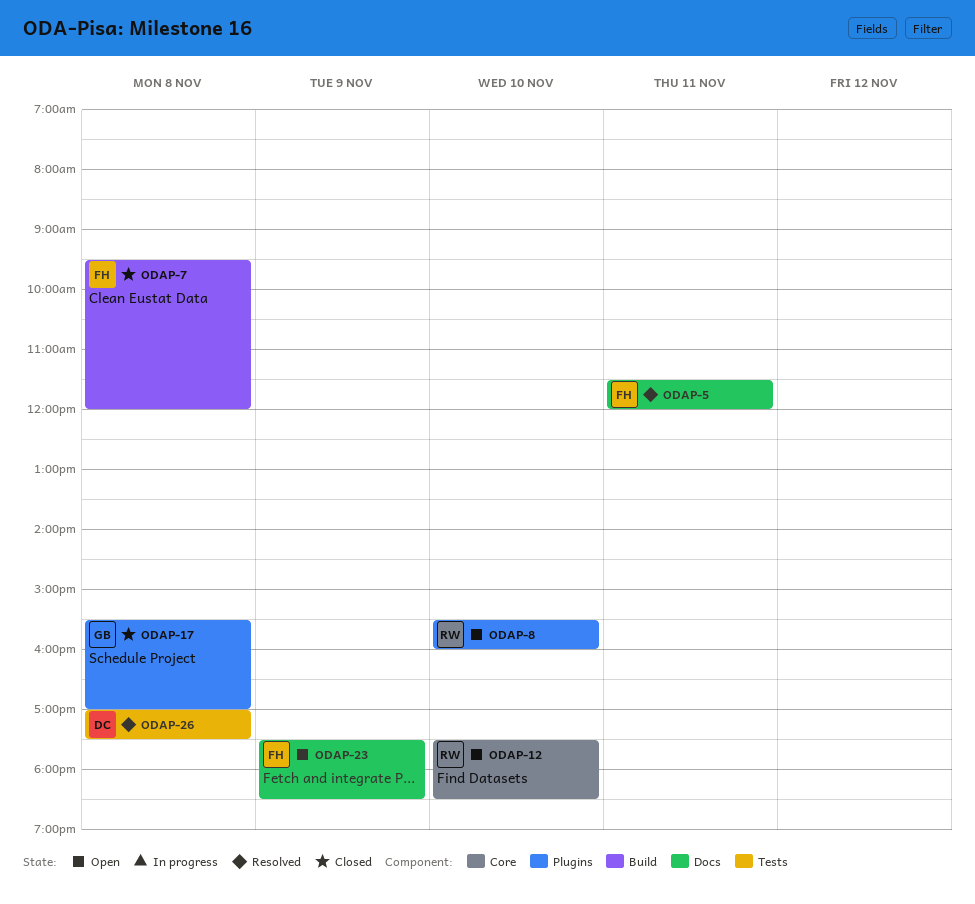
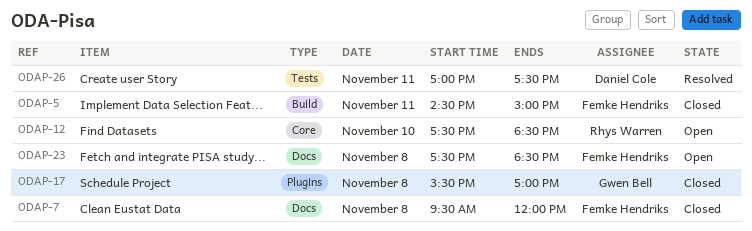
ODAP-5, status: Resolved -> Closed
ODAP-5, label: Docs -> Build
ODAP-5, begins: 11:30 -> 14:30
ODAP-5, ends: 12:00 -> 15:00
ODAP-7, label: Build -> Docs
ODAP-8: present -> none
ODAP-23, day: Nov 9 -> Nov 8
ODAP-26, day: Nov 8 -> Nov 11

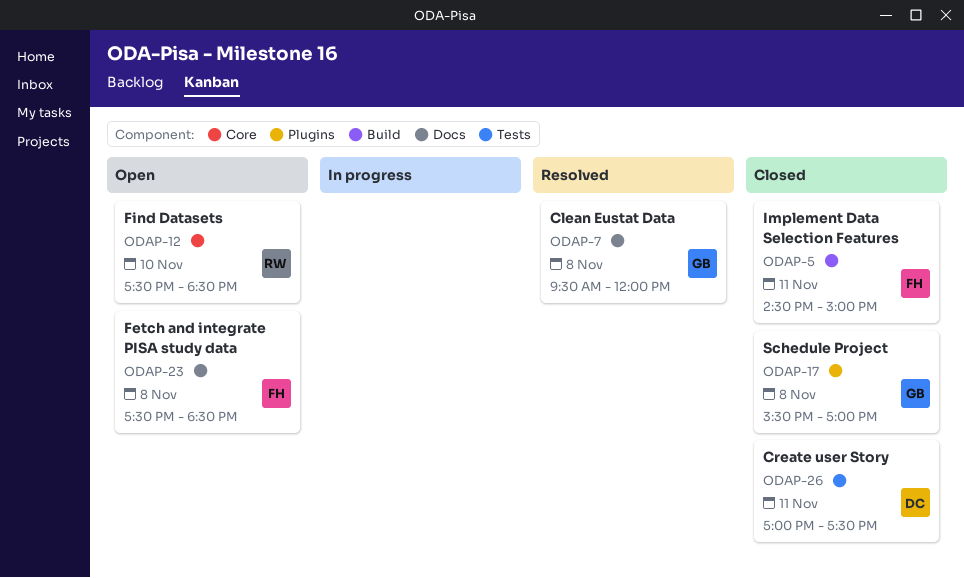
ODAP-7, status: Closed -> Resolved
ODAP-7, owner: Femke Hendriks -> Gwen Bell
ODAP-26, status: Resolved -> Closed

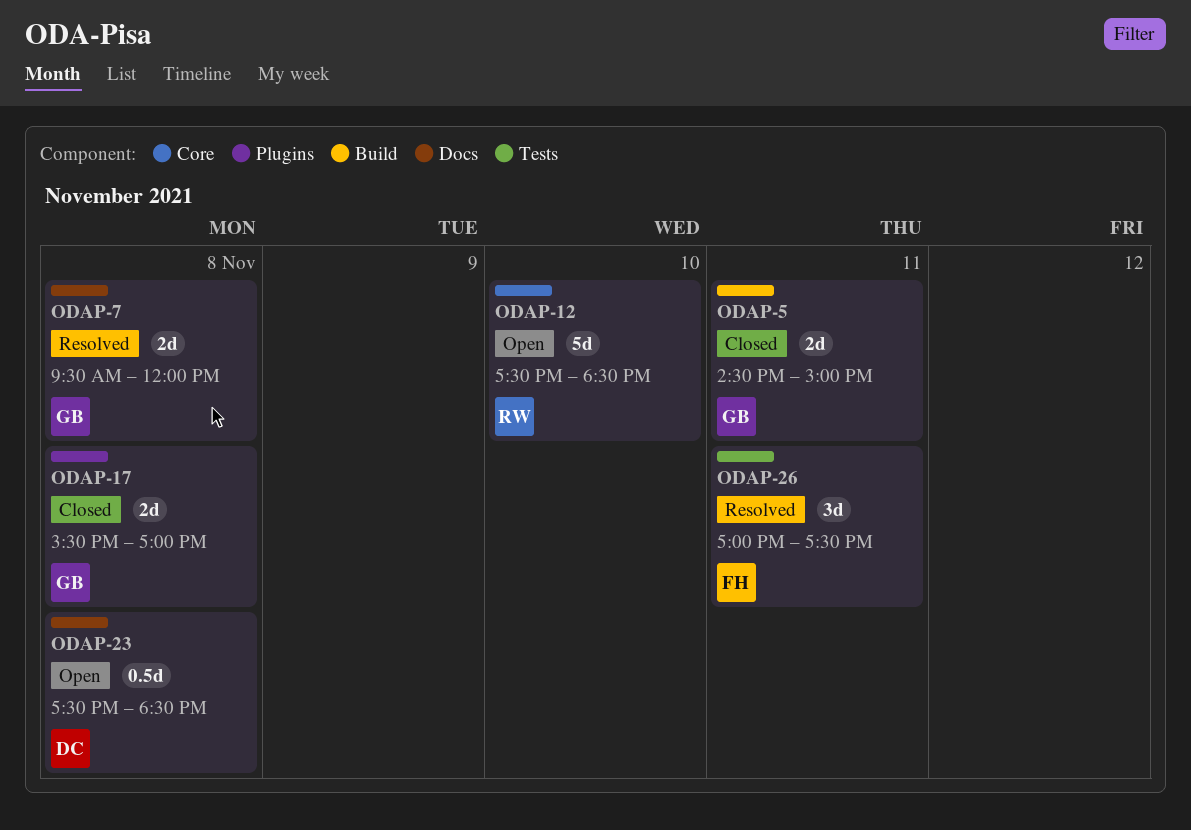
ODAP-5, owner: FH -> GB
ODAP-23, owner: FH -> DC
ODAP-26, status: Closed -> Resolved
ODAP-26, owner: DC -> FH

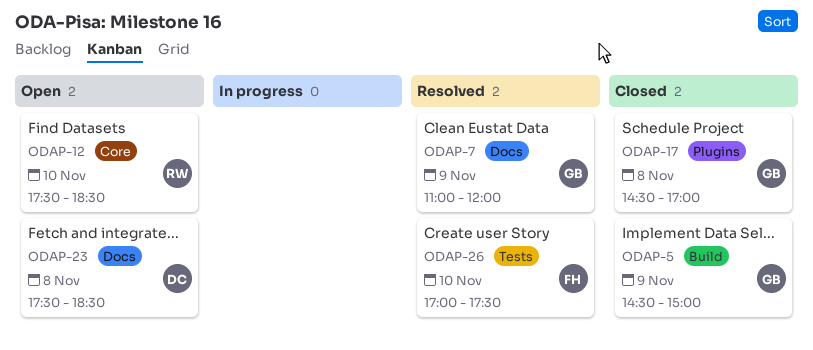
ODAP-5, day: Nov 11 -> Nov 9
ODAP-7, day: Nov 8 -> Nov 9
ODAP-7, begins: 09:30 -> 11:00
ODAP-17, begins: 15:30 -> 14:30
ODAP-26, day: Nov 11 -> Nov 10

